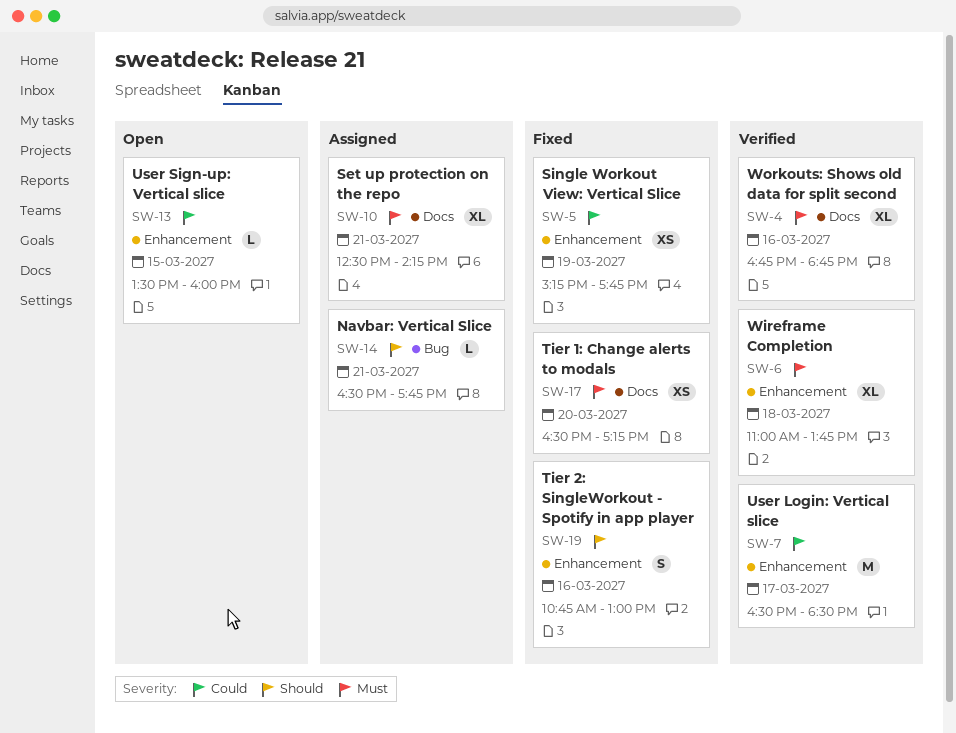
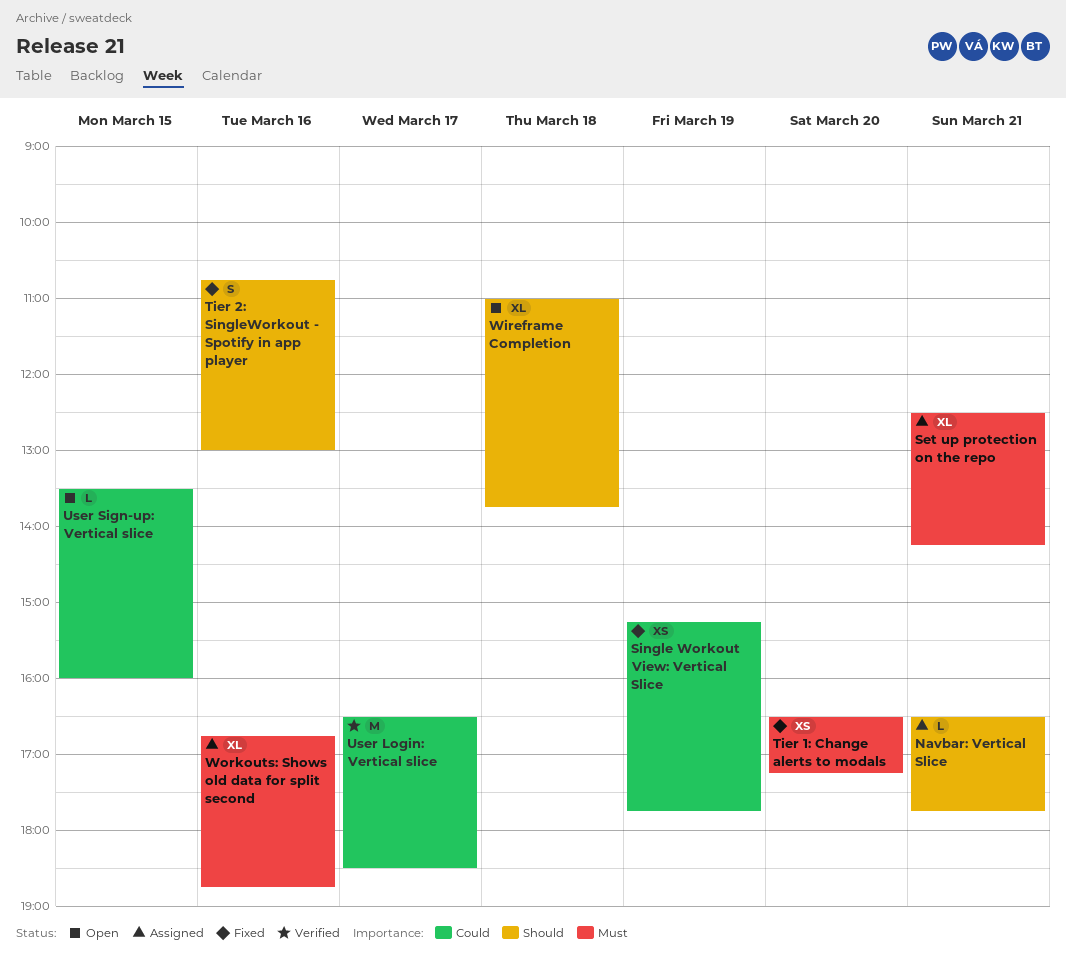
Wireframe Completion, status: Verified -> Open
Wireframe Completion, priority: Must -> Should
Workouts: Shows old data for split second, status: Verified -> Assigned

